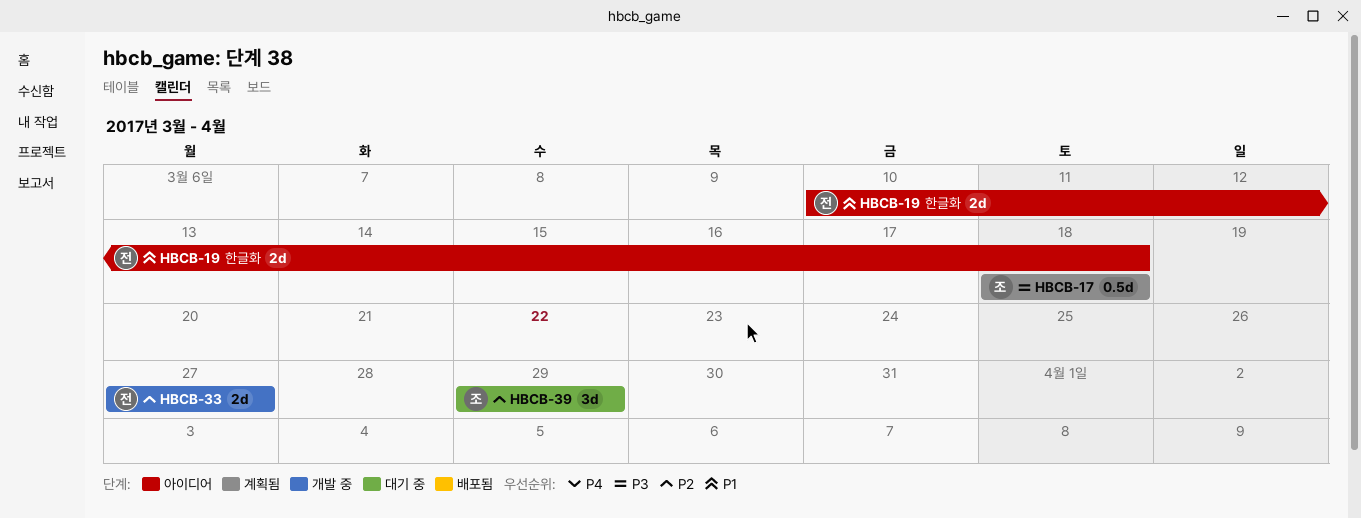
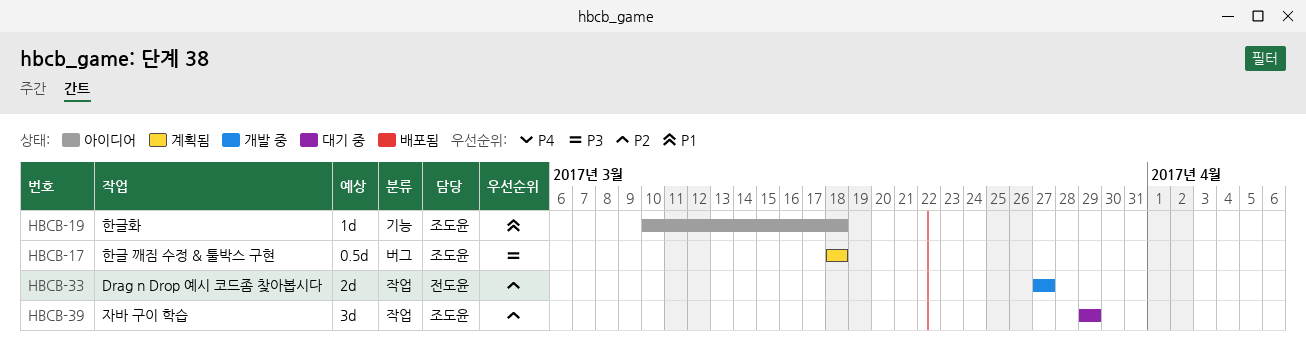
HBCB-19, owner: 전도윤 -> 조도윤
HBCB-19, estimate: 2d -> 1d

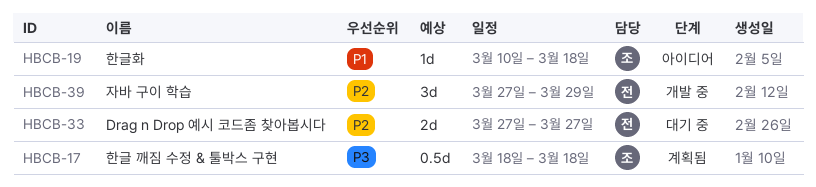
HBCB-33, status: 개발 중 -> 대기 중
HBCB-39, status: 대기 중 -> 개발 중
HBCB-39, owner: 조도윤 -> 전도윤
HBCB-39, start: Mar 29 -> Mar 27

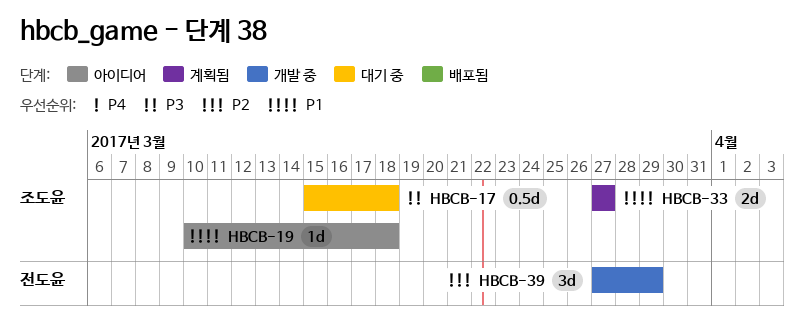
HBCB-17, status: 계획됨 -> 대기 중
HBCB-17, start: Mar 18 -> Mar 15
HBCB-33, status: 대기 중 -> 계획됨
HBCB-33, owner: 전도윤 -> 조도윤
HBCB-33, priority: P2 -> P1

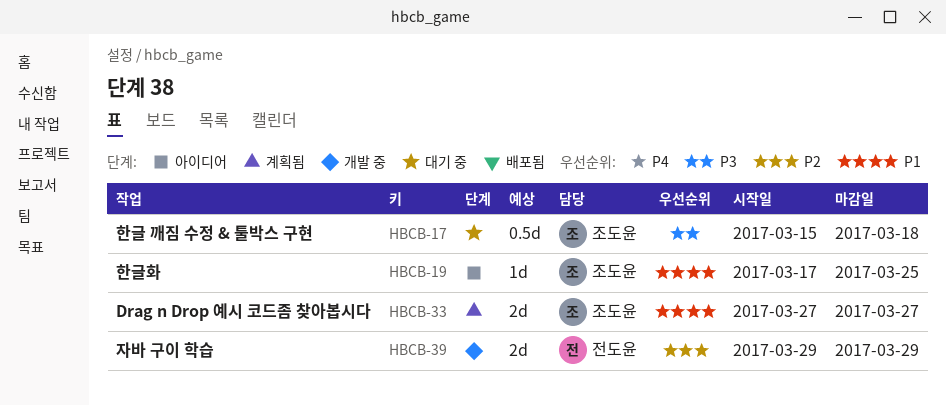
HBCB-19, start: Mar 10 -> Mar 17
HBCB-19, due: Mar 18 -> Mar 25
HBCB-39, estimate: 3d -> 2d
HBCB-39, start: Mar 27 -> Mar 29

